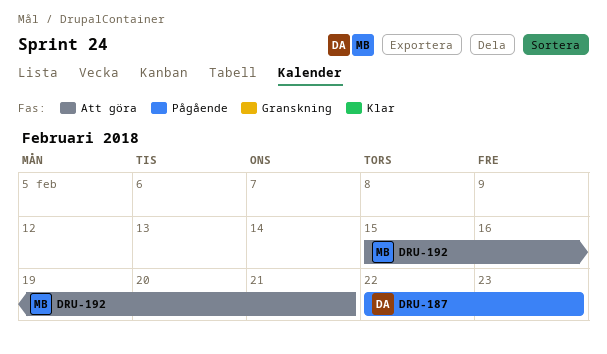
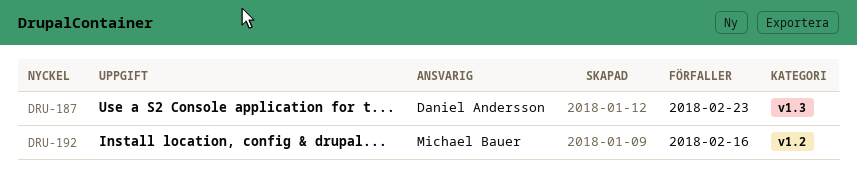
DRU-192, due: Feb 21 -> Feb 16

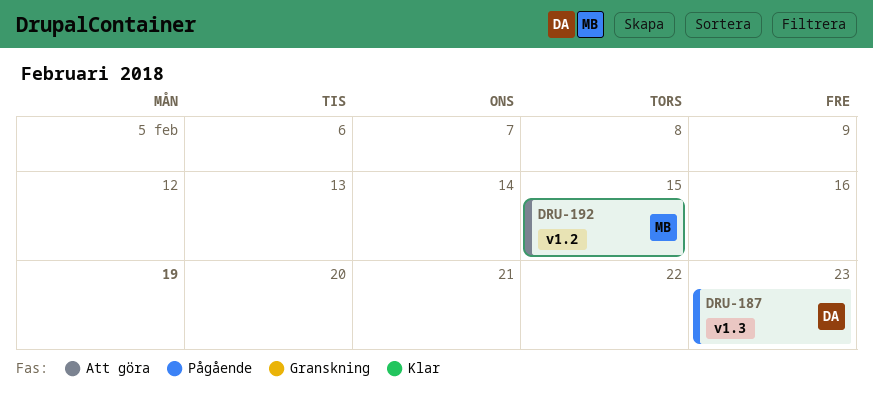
DRU-192, due: Feb 16 -> Feb 15

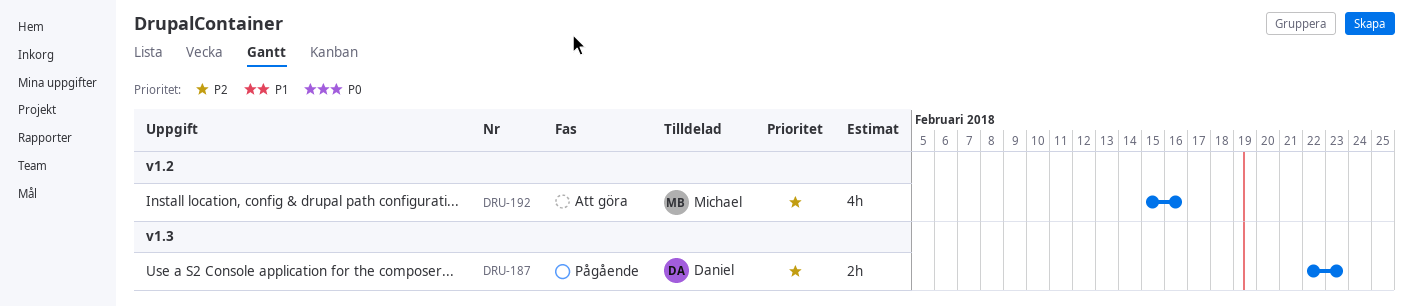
DRU-192, due: Feb 15 -> Feb 16

